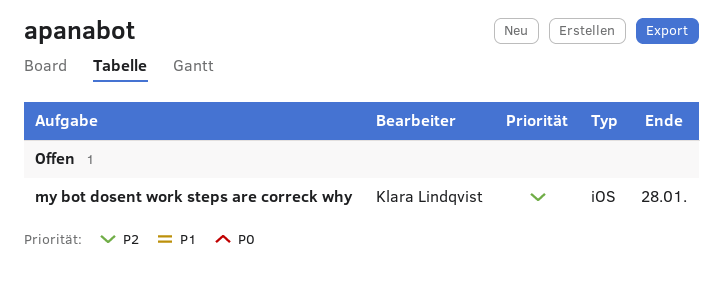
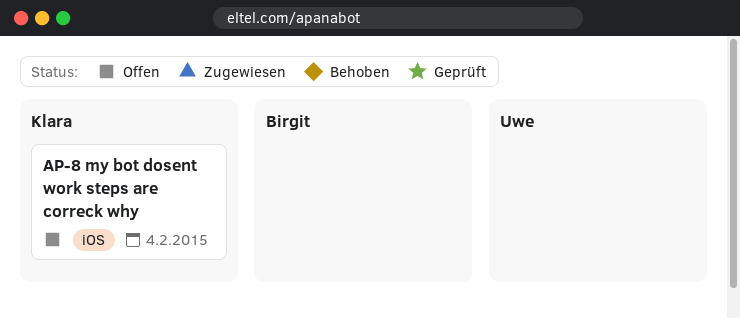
my bot dosent work steps are correck why, due: Jan 28 -> Feb 4

